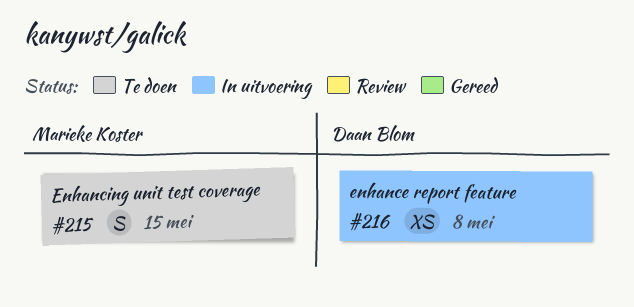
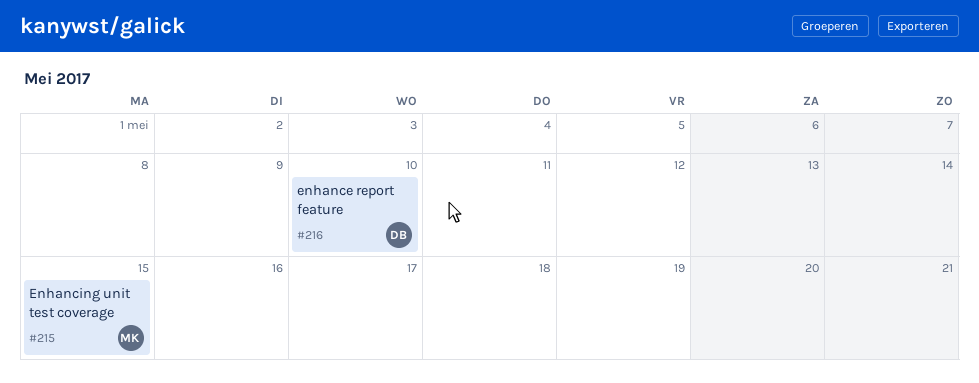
#216, due: May 8 -> May 10

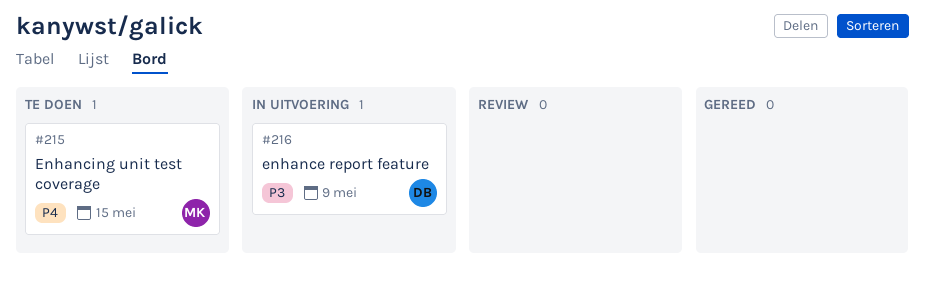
#216, due: May 10 -> May 9

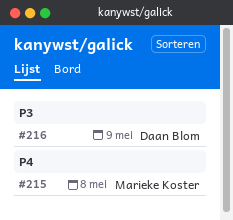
#215, due: May 15 -> May 8

